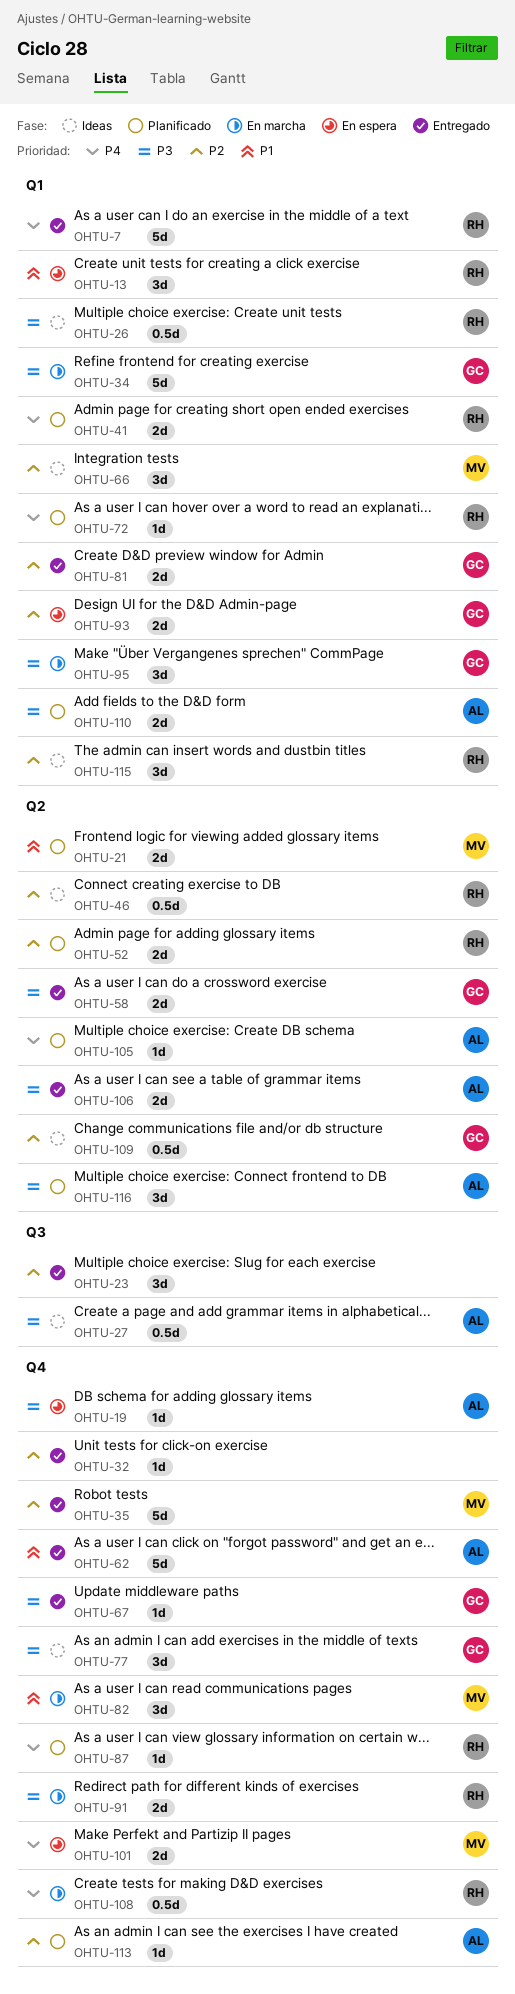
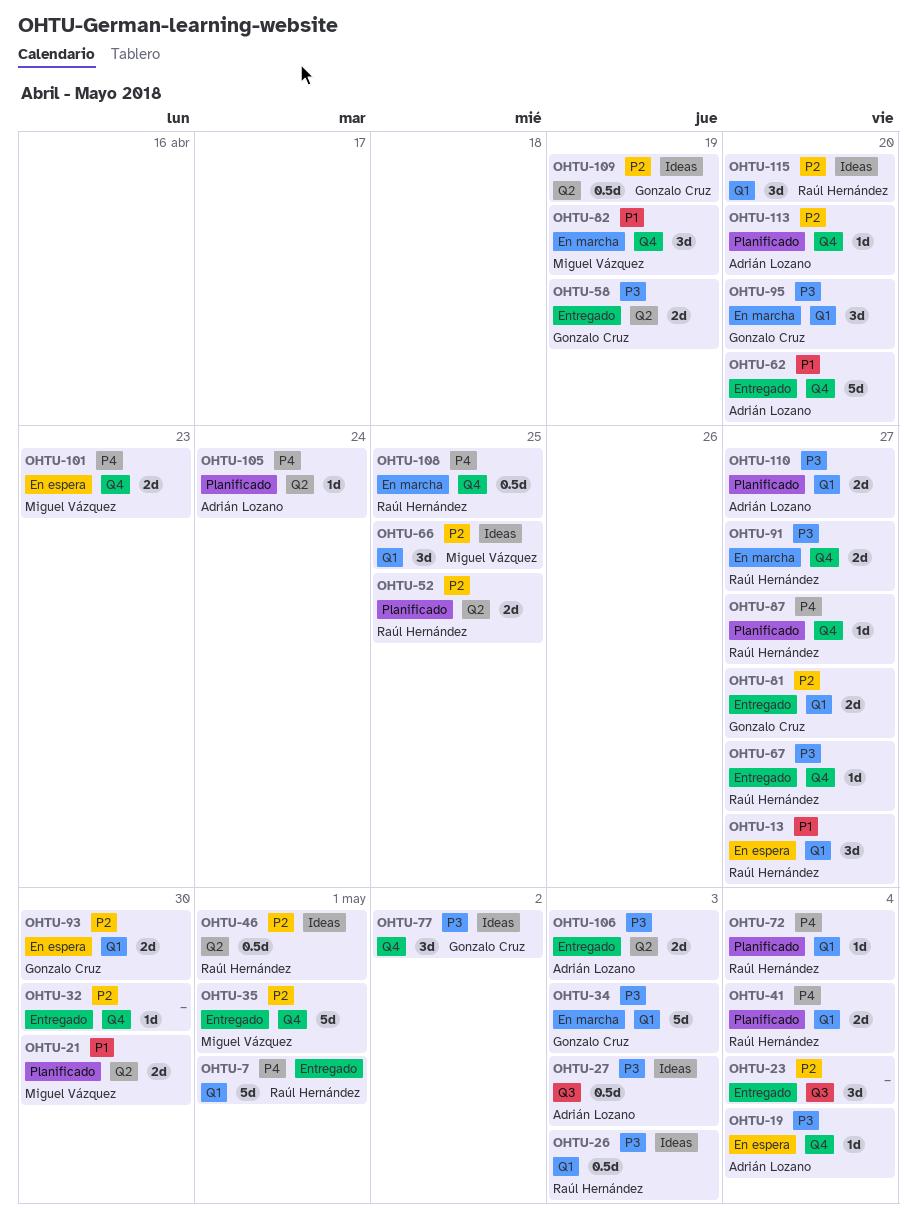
OHTU-67, owner: Gonzalo Cruz -> Raúl Hernández
OHTU-116: present -> none

